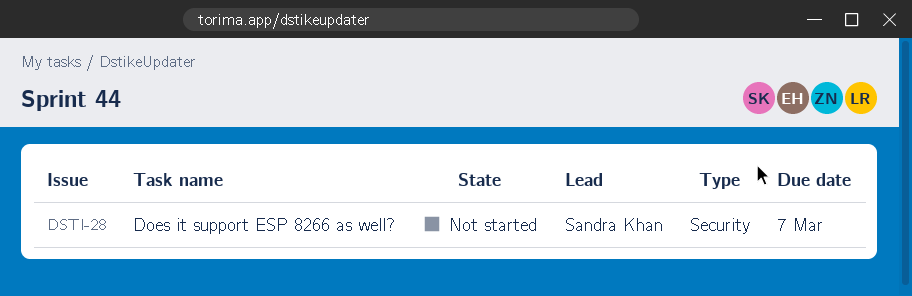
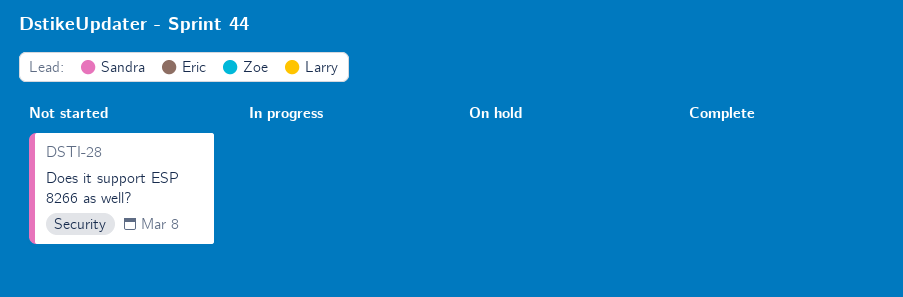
DSTI-28, due: Mar 7 -> Mar 8

